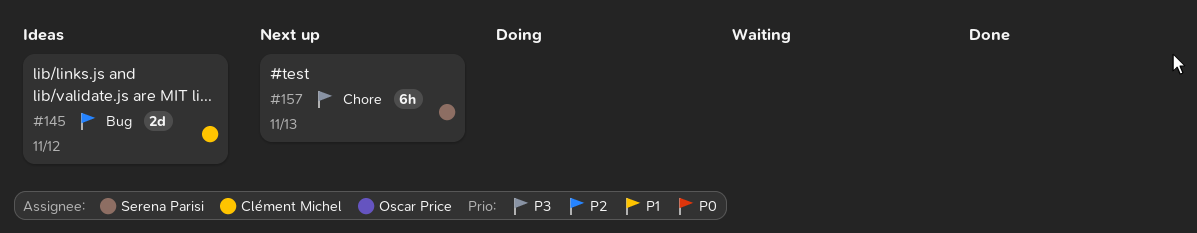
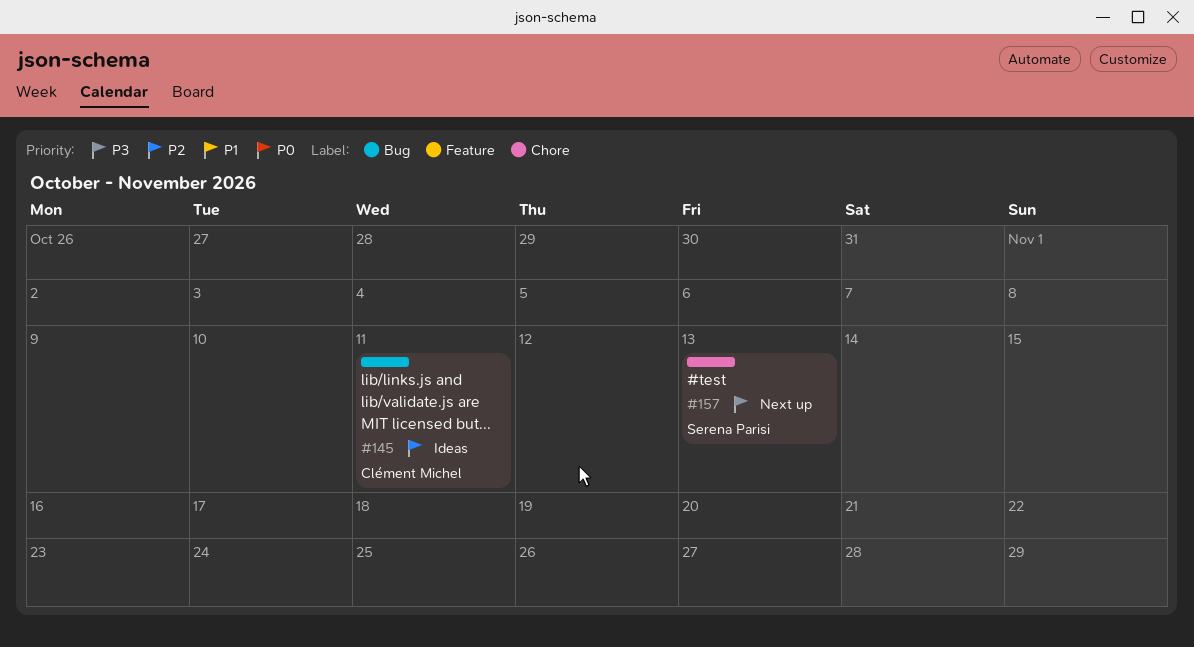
#145, due: Nov 12 -> Nov 11

